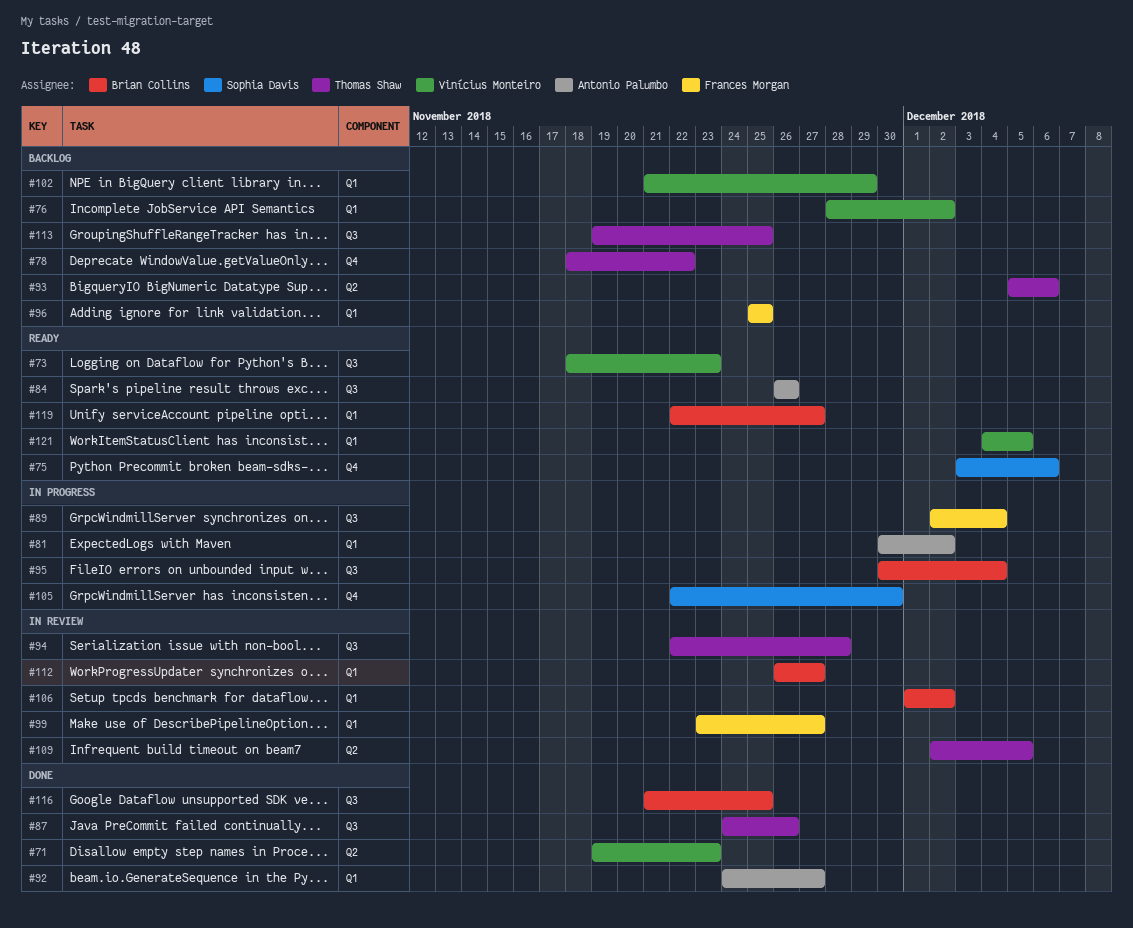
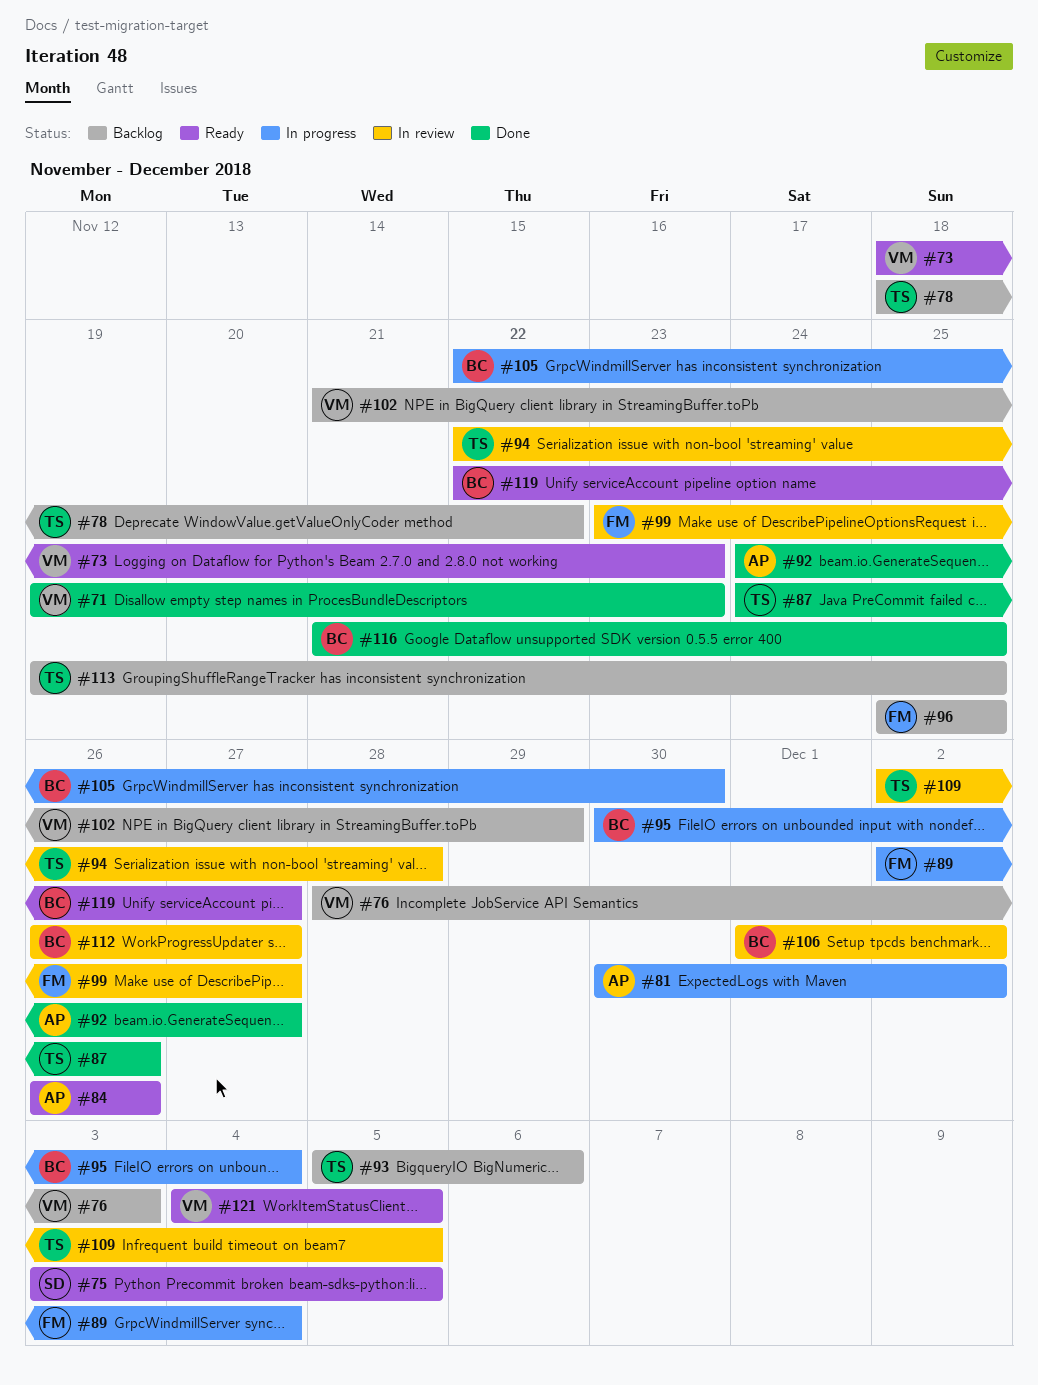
#75, due: Dec 6 -> Dec 5
#76, due: Dec 2 -> Dec 3
#105, owner: Sophia Davis -> Brian Collins

